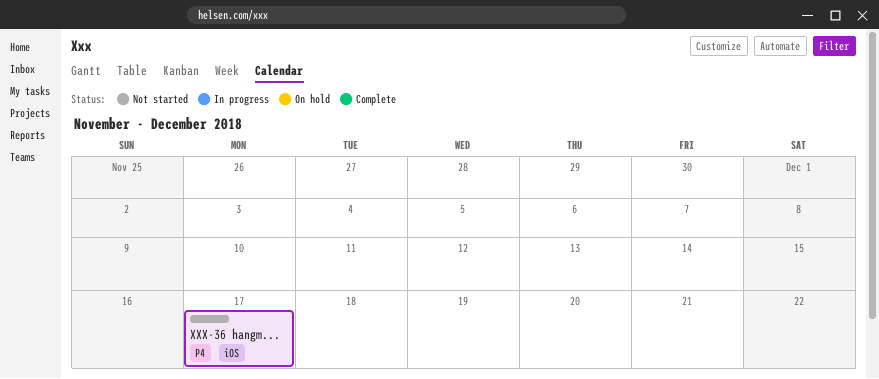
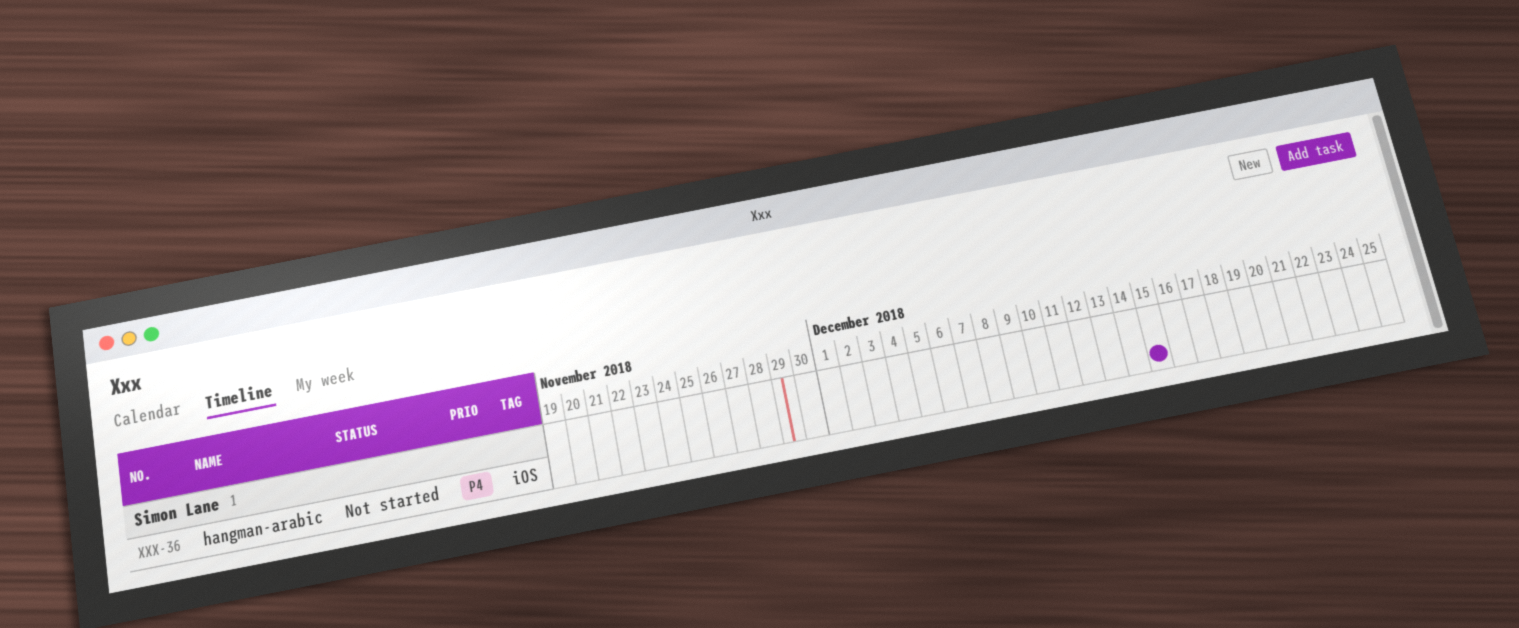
XXX-36, due: Dec 17 -> Dec 15

